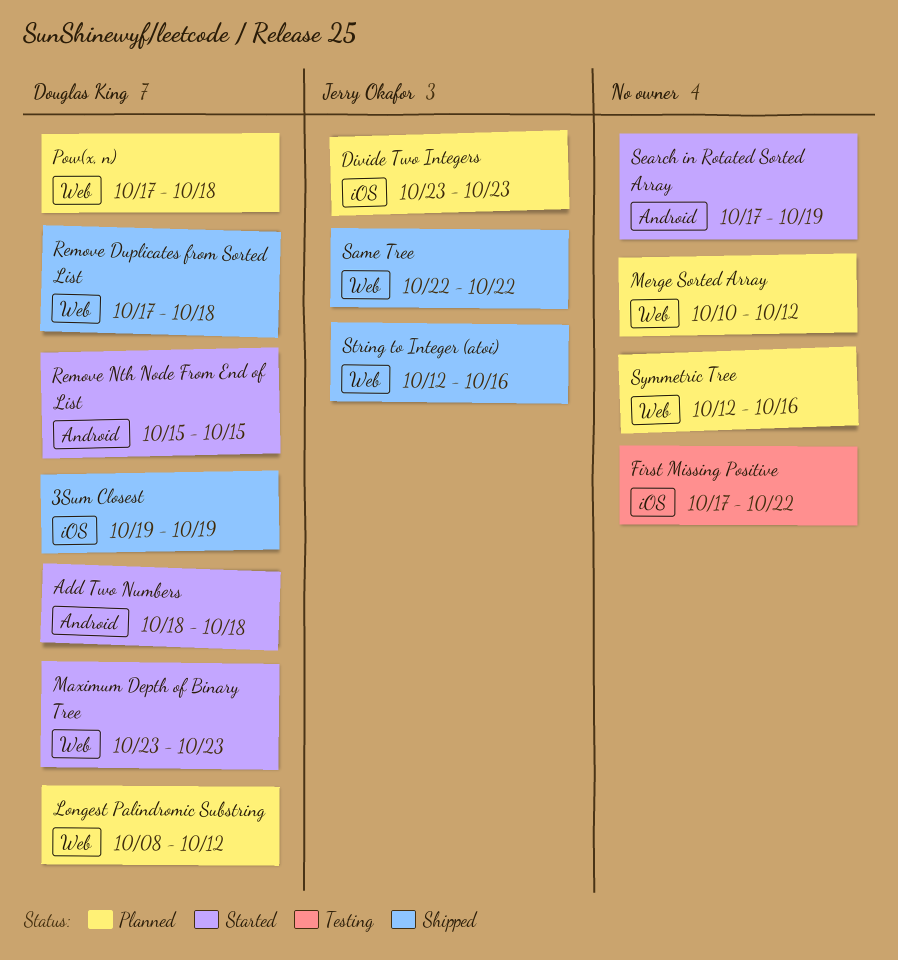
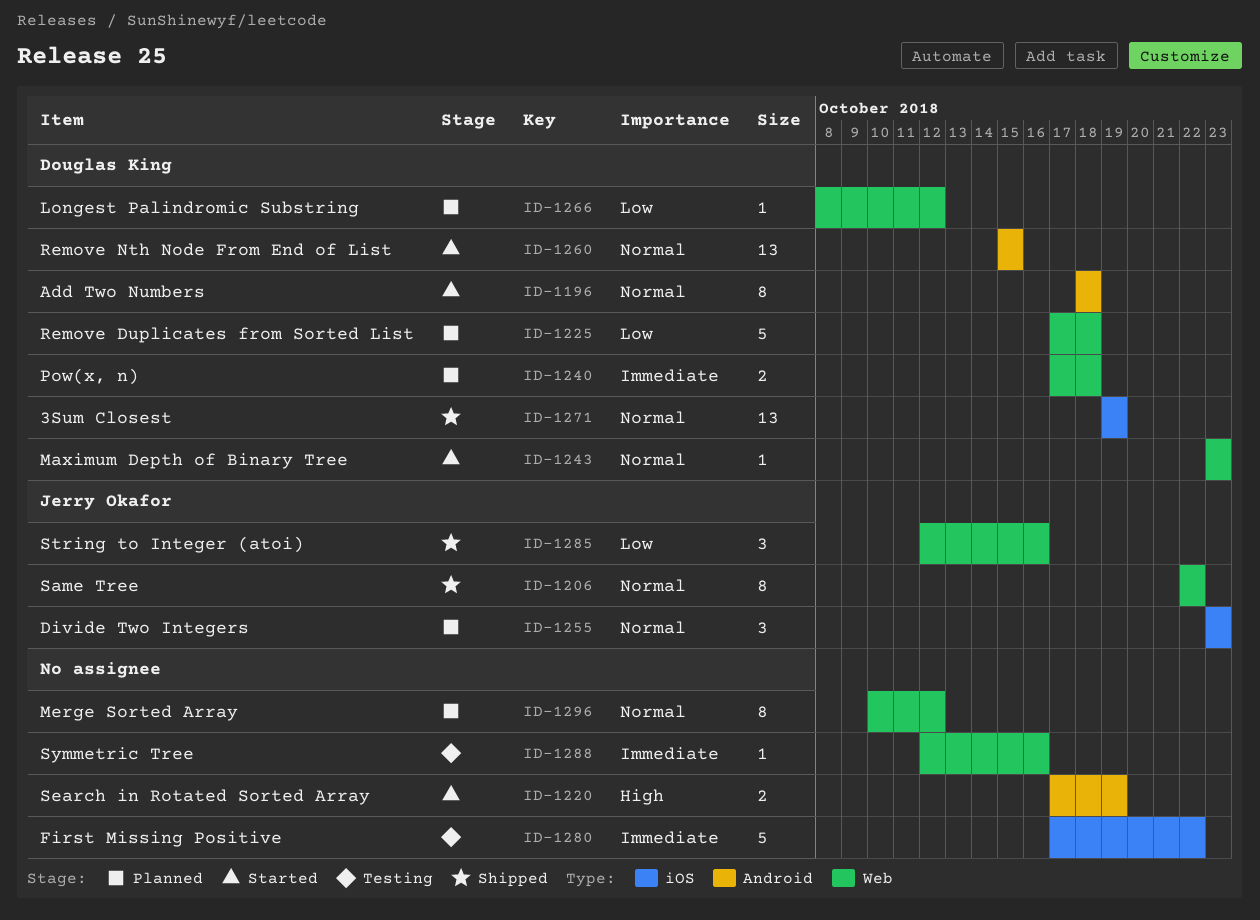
Remove Duplicates from Sorted List, status: Shipped -> Planned
Symmetric Tree, status: Planned -> Testing

